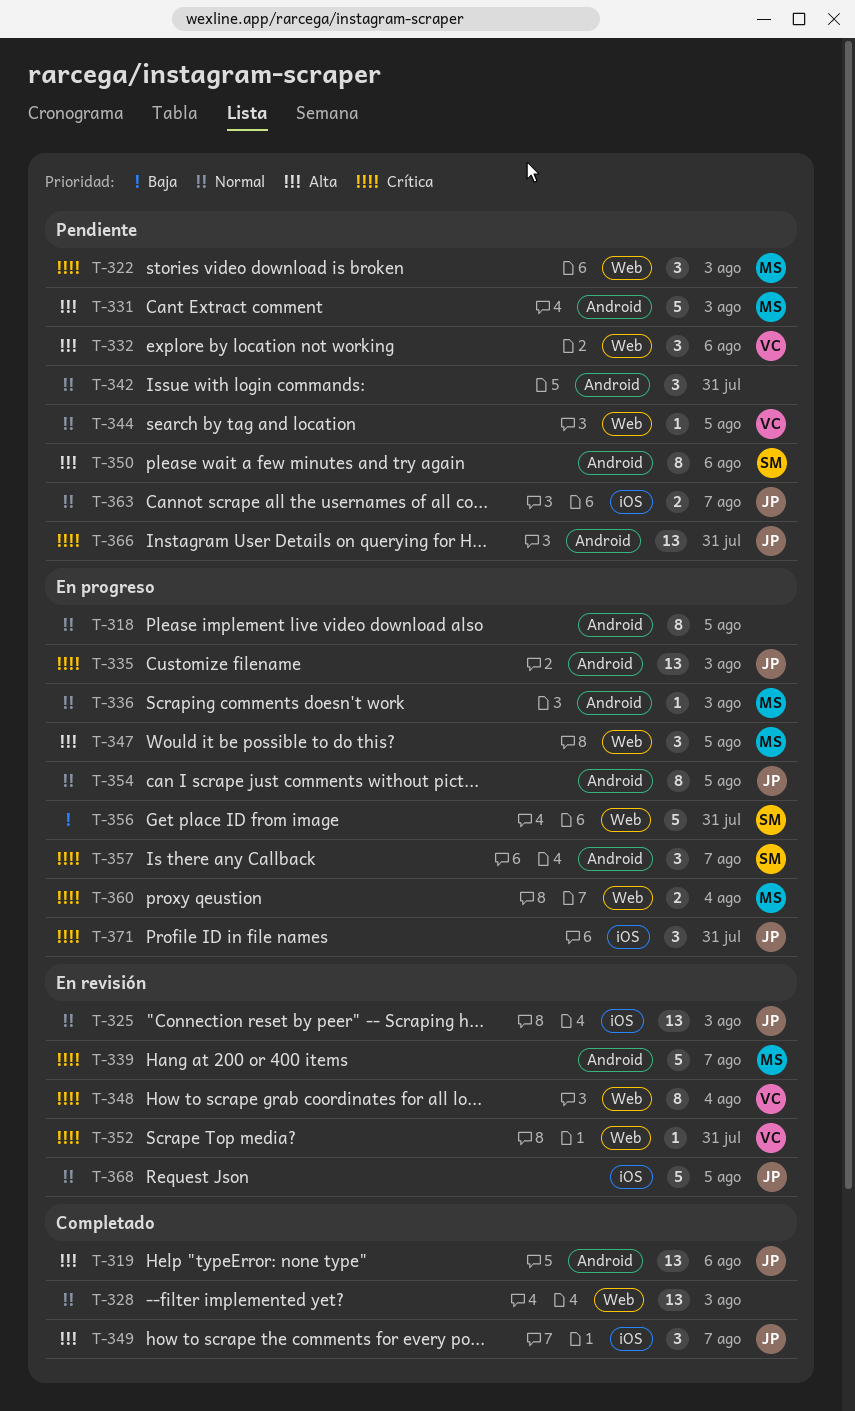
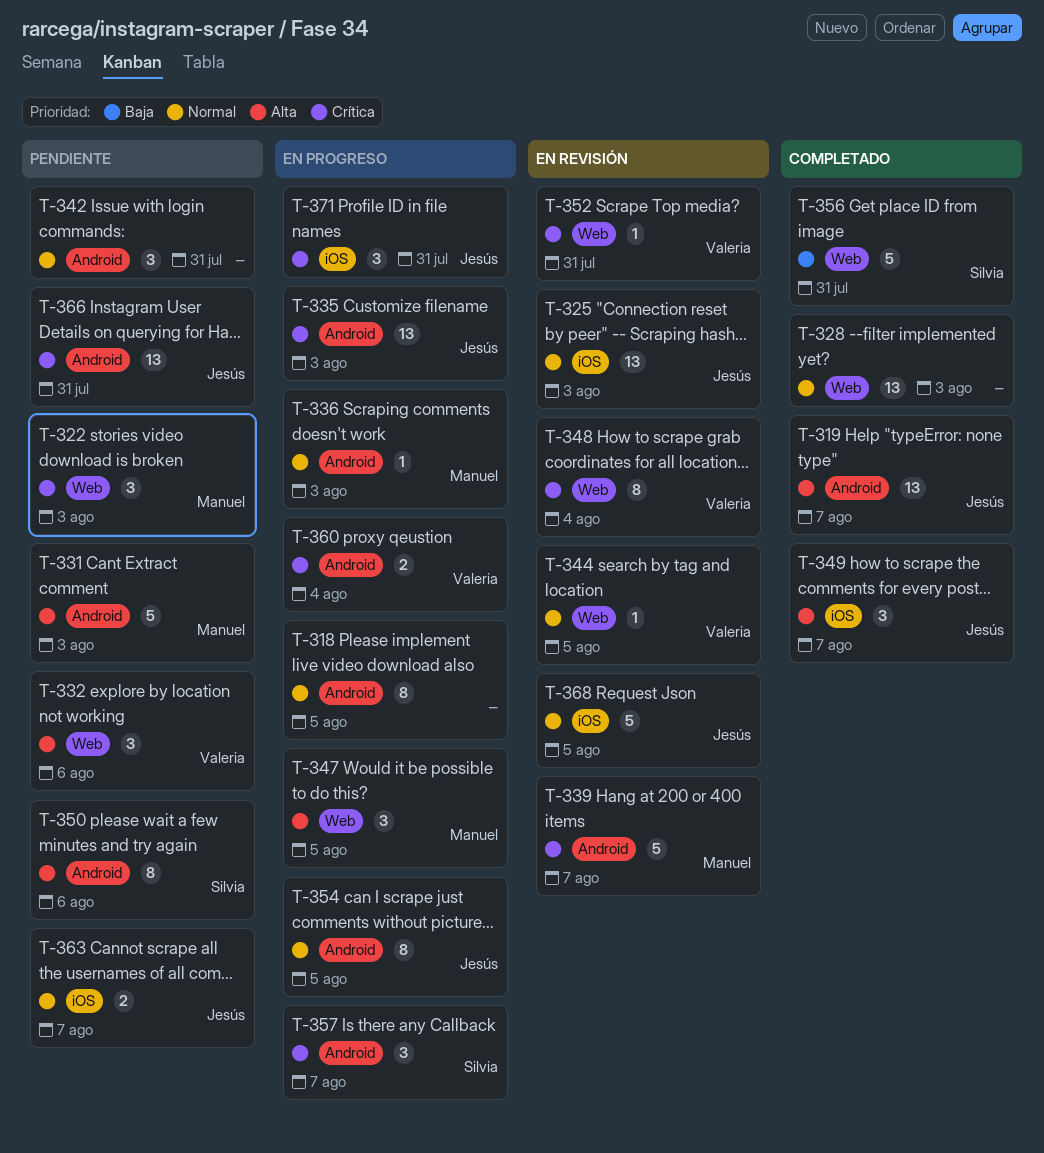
T-319, due: Aug 6 -> Aug 7
T-344, status: Pendiente -> En revisión
T-356, status: En progreso -> Completado
T-360, owner: Manuel -> Valeria
T-360, label: Web -> Android

